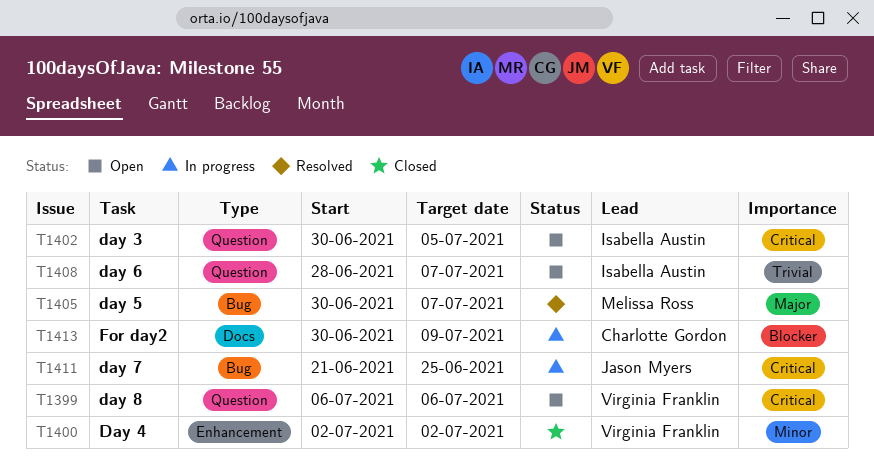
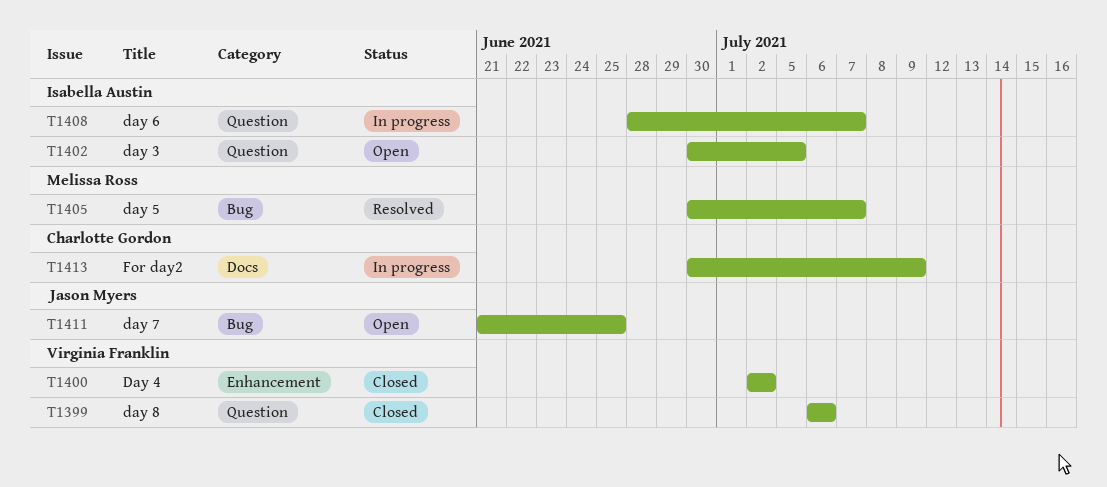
T1399, status: Open -> Closed
T1408, status: Open -> In progress
T1411, status: In progress -> Open

